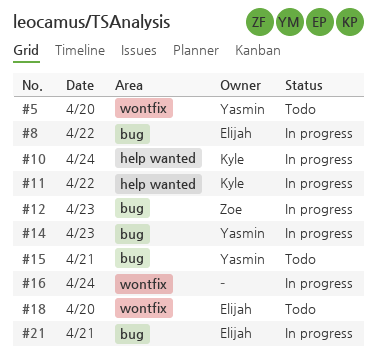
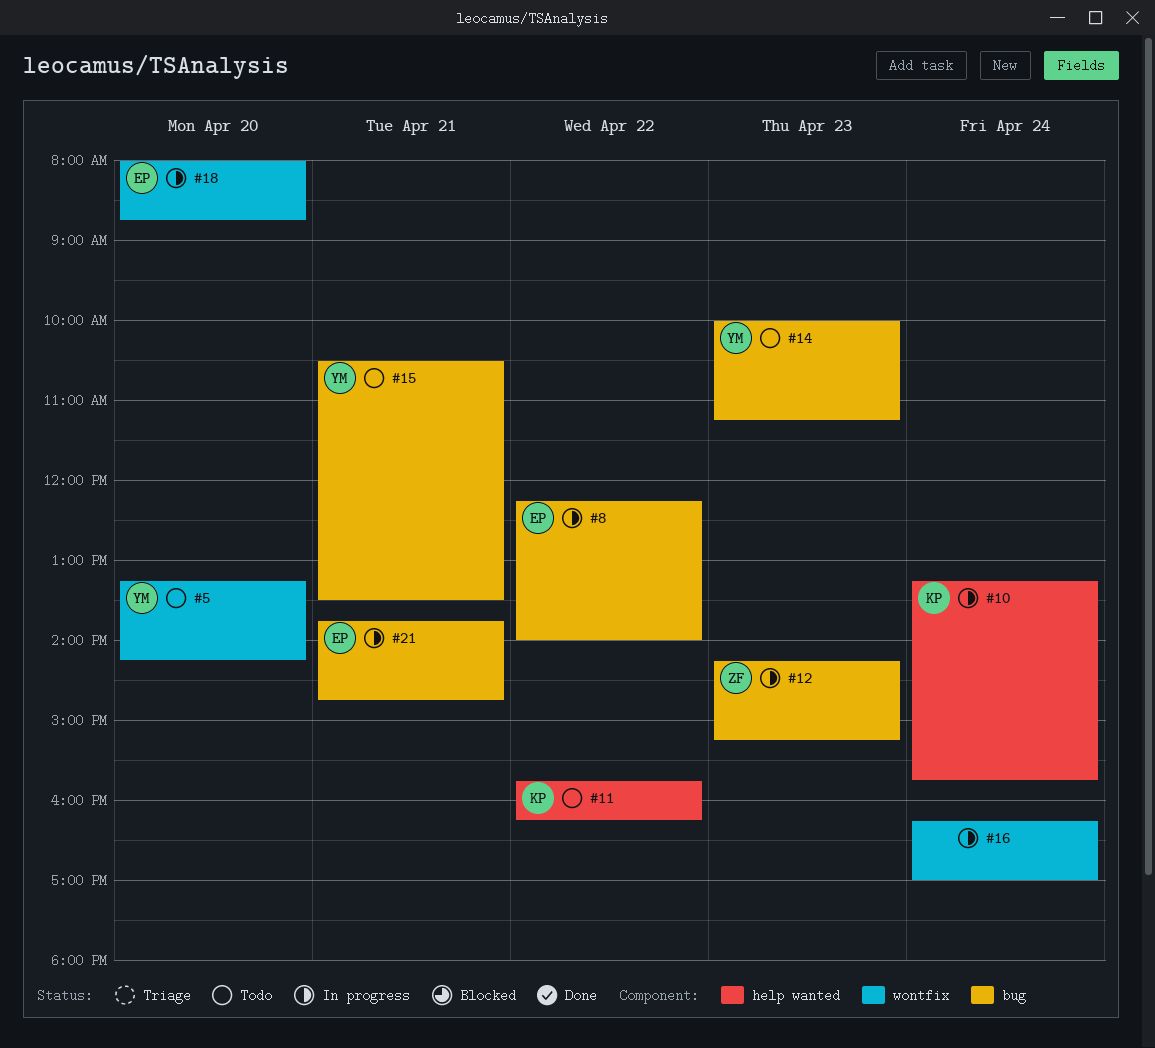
#11, status: In progress -> Todo
#14, status: In progress -> Todo
#18, status: Todo -> In progress

